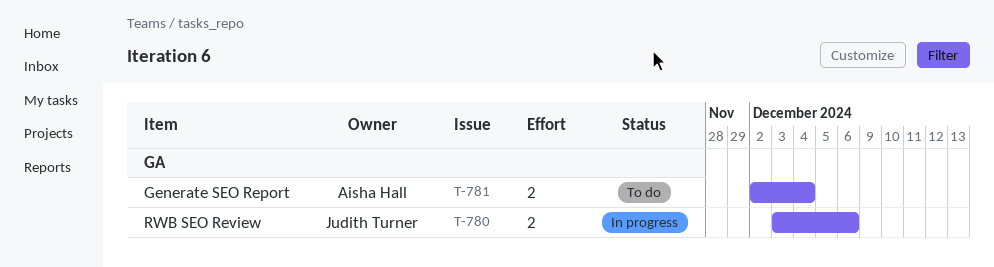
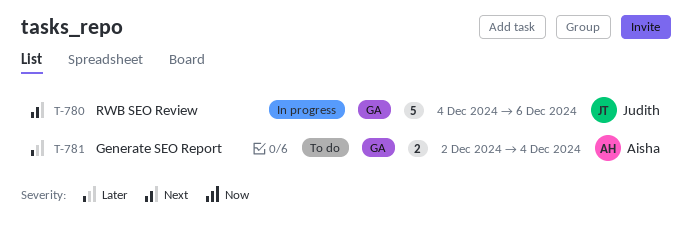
T-780, estimate: 2 -> 5
T-780, start: Dec 3 -> Dec 4

